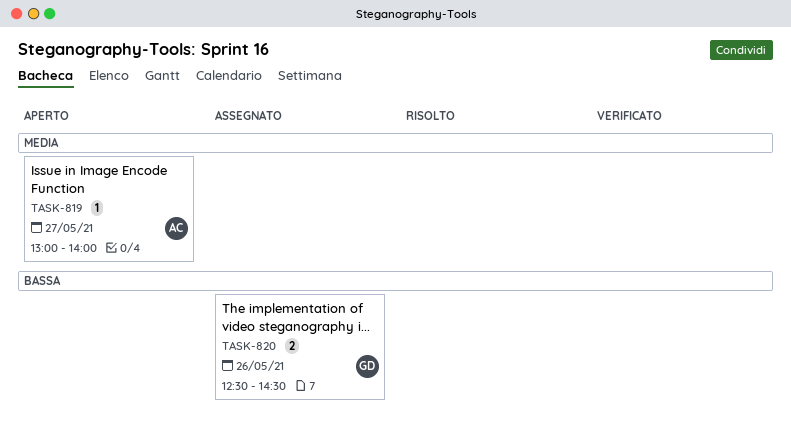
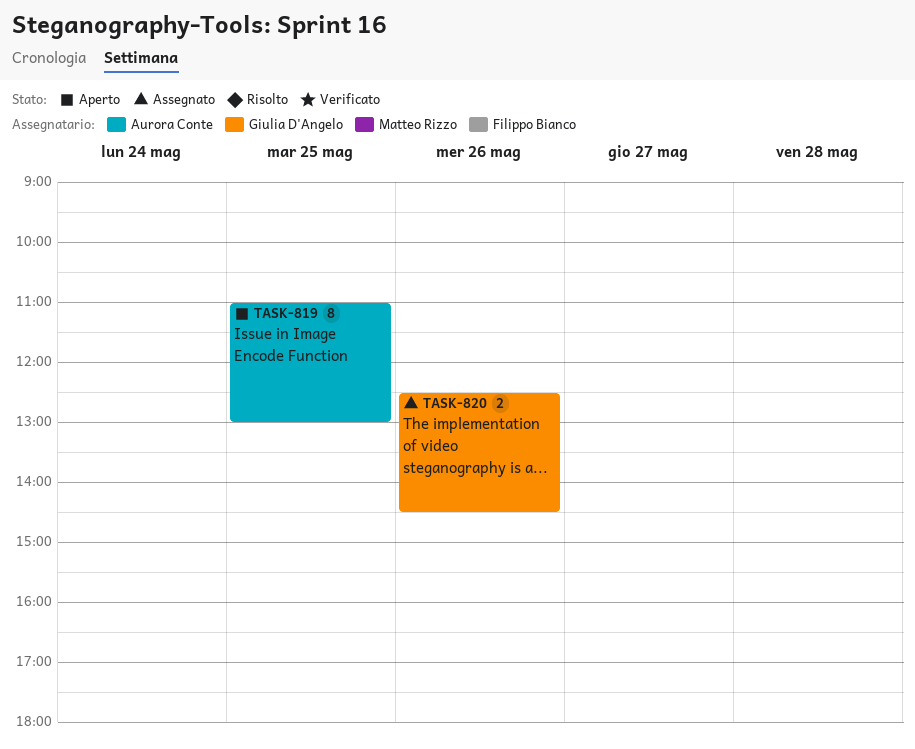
TASK-819, estimate: 1 -> 8
TASK-819, day: May 27 -> May 25
TASK-819, begins: 13:00 -> 11:00
TASK-819, ends: 14:00 -> 13:00

